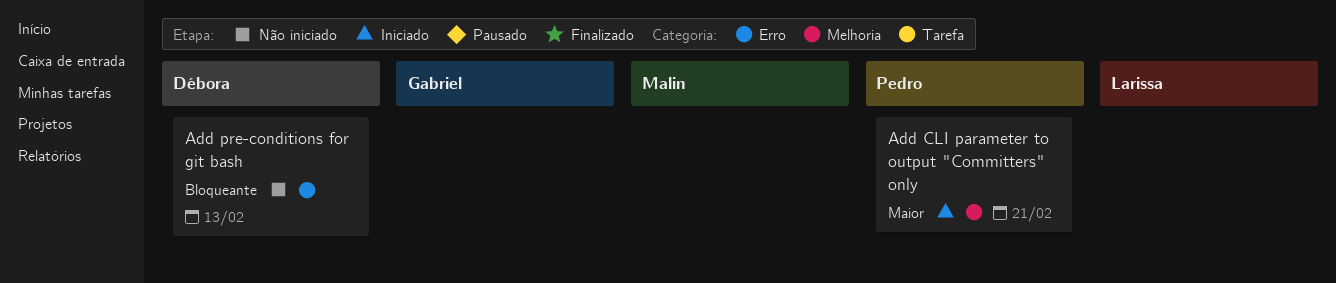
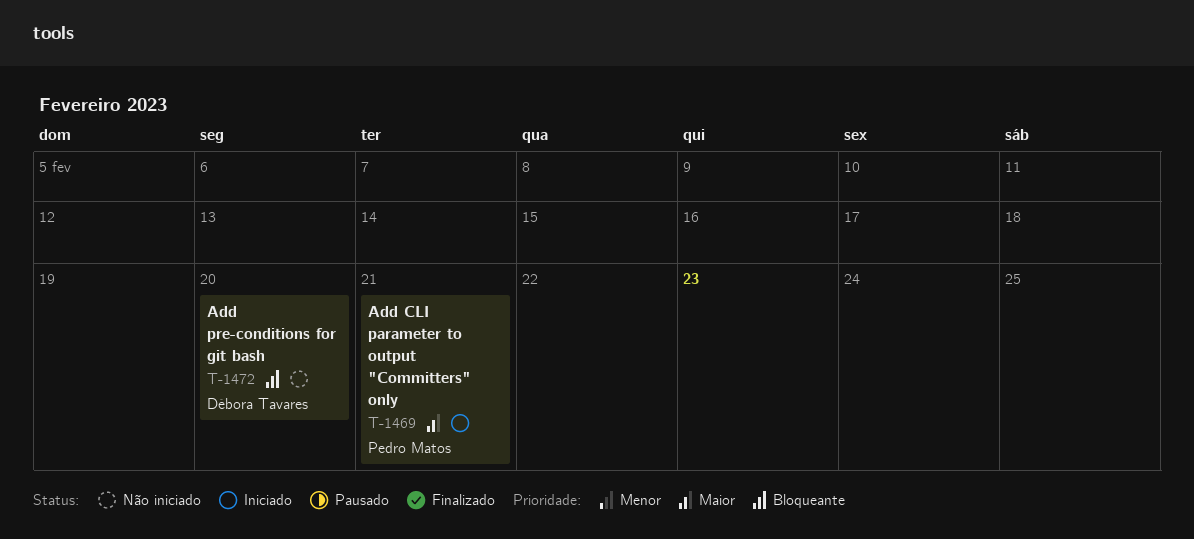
Add pre-conditions for git bash, due: Feb 13 -> Feb 20

